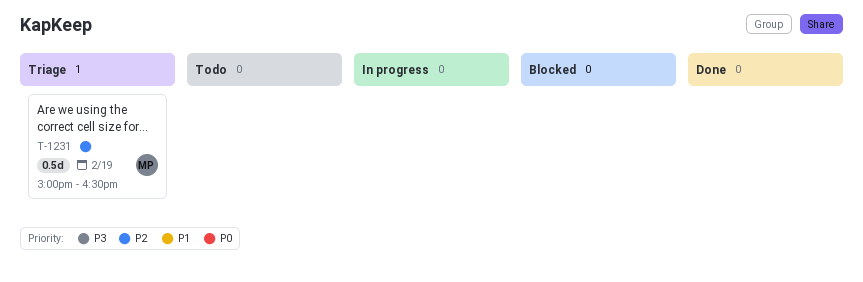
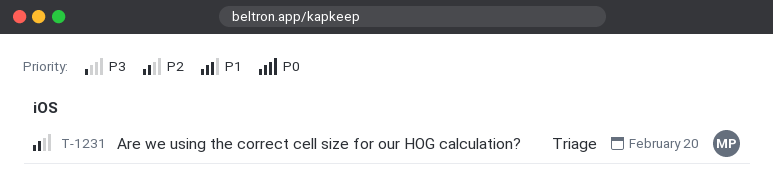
T-1231, day: Feb 19 -> Feb 20

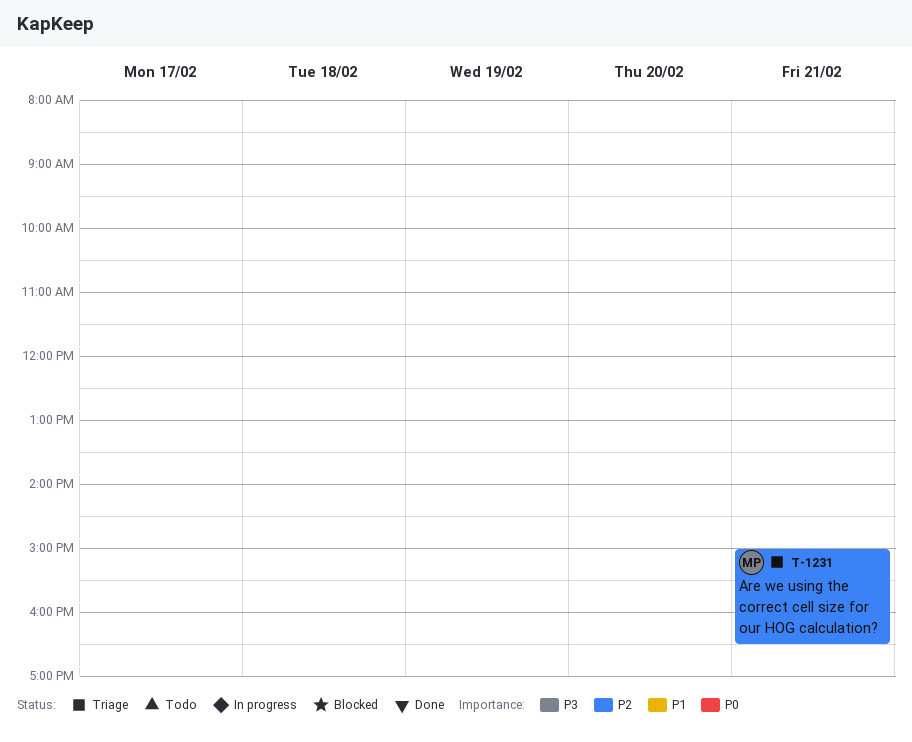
T-1231, day: Feb 20 -> Feb 21

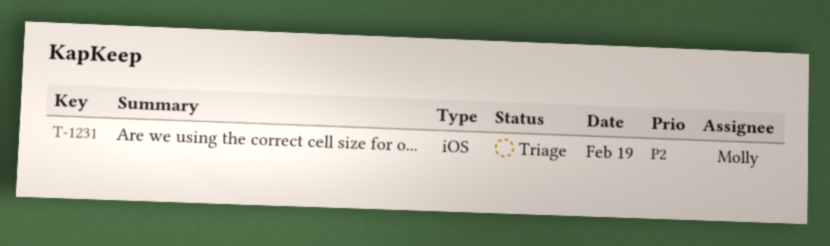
T-1231, day: Feb 21 -> Feb 19

